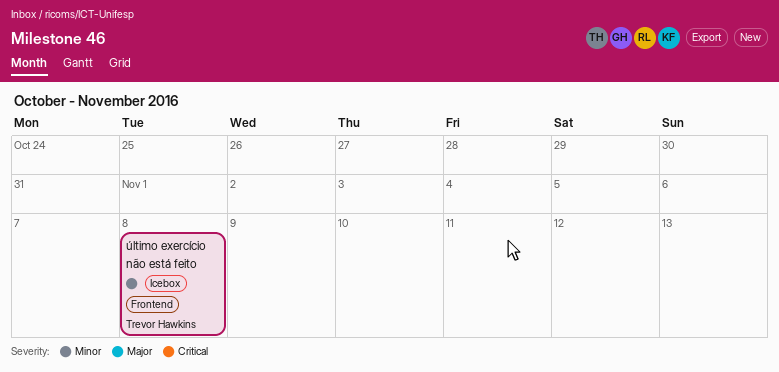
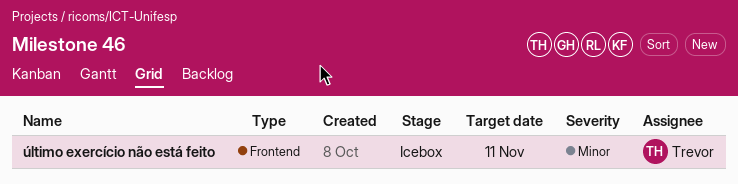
último exercício não está feito, due: Nov 8 -> Nov 11

